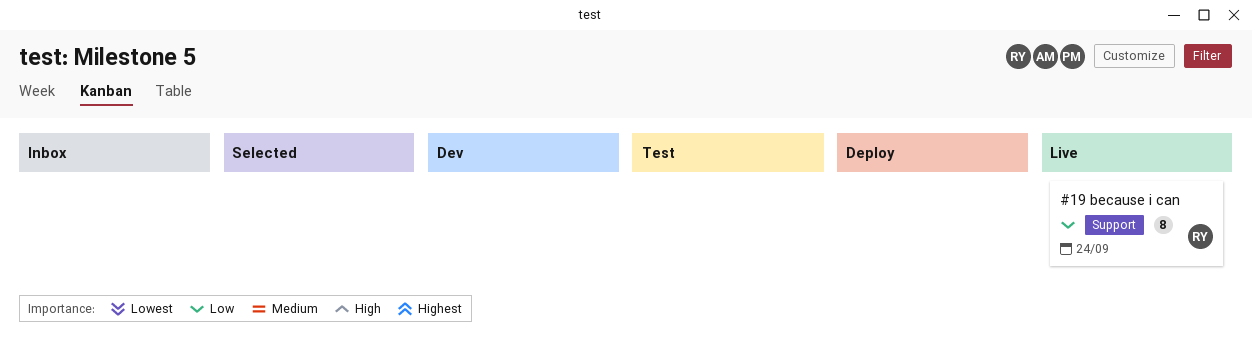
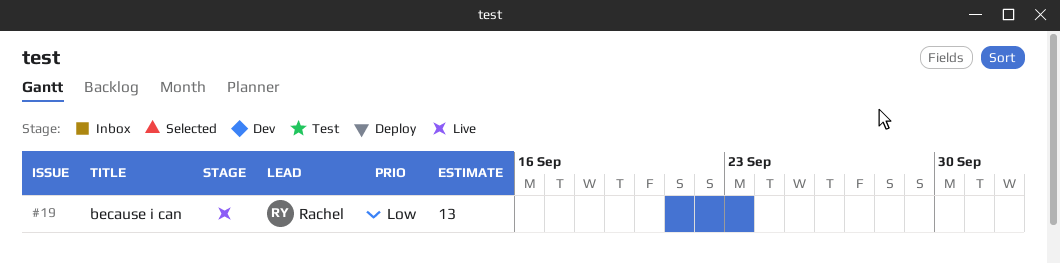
#19, estimate: 8 -> 13
#19, due: Sep 24 -> Sep 23

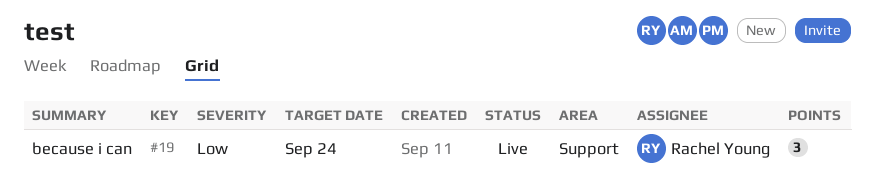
#19, estimate: 13 -> 3
#19, due: Sep 23 -> Sep 24

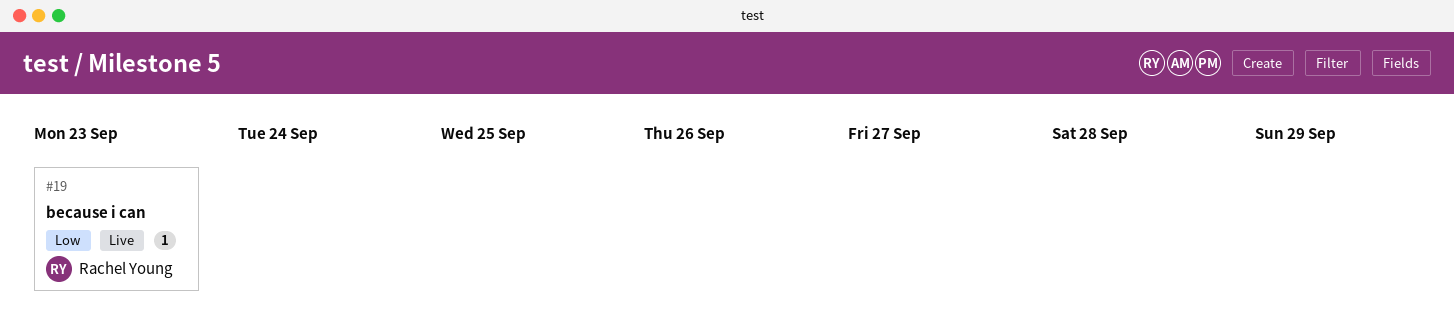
#19, estimate: 3 -> 1
#19, due: Sep 24 -> Sep 23

